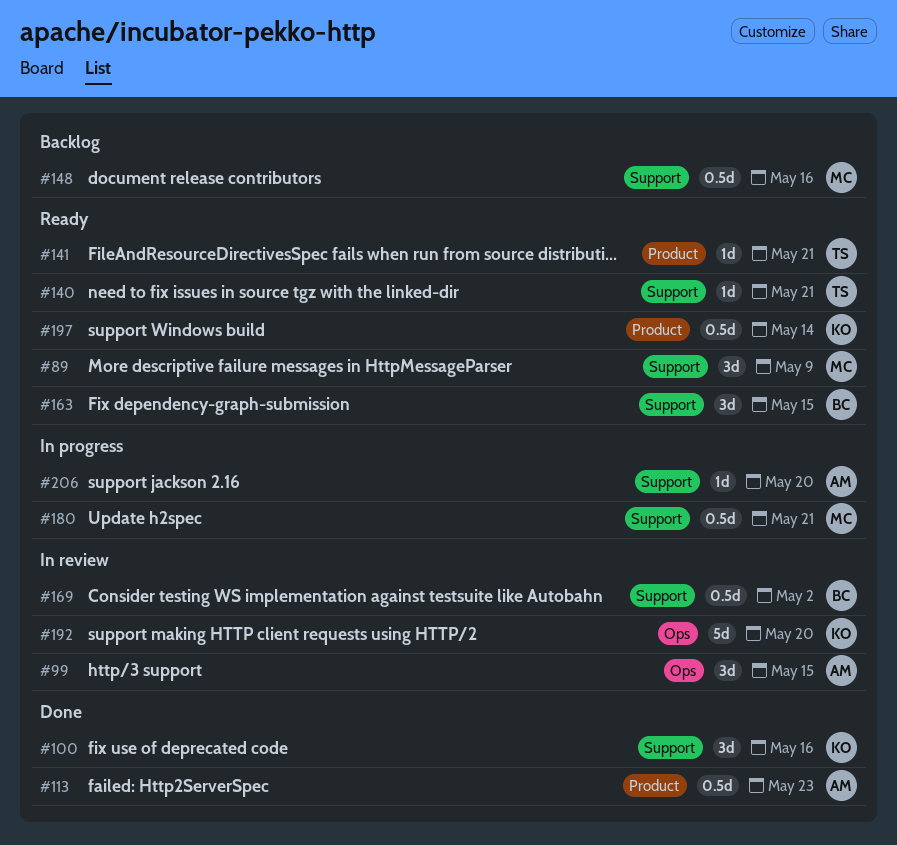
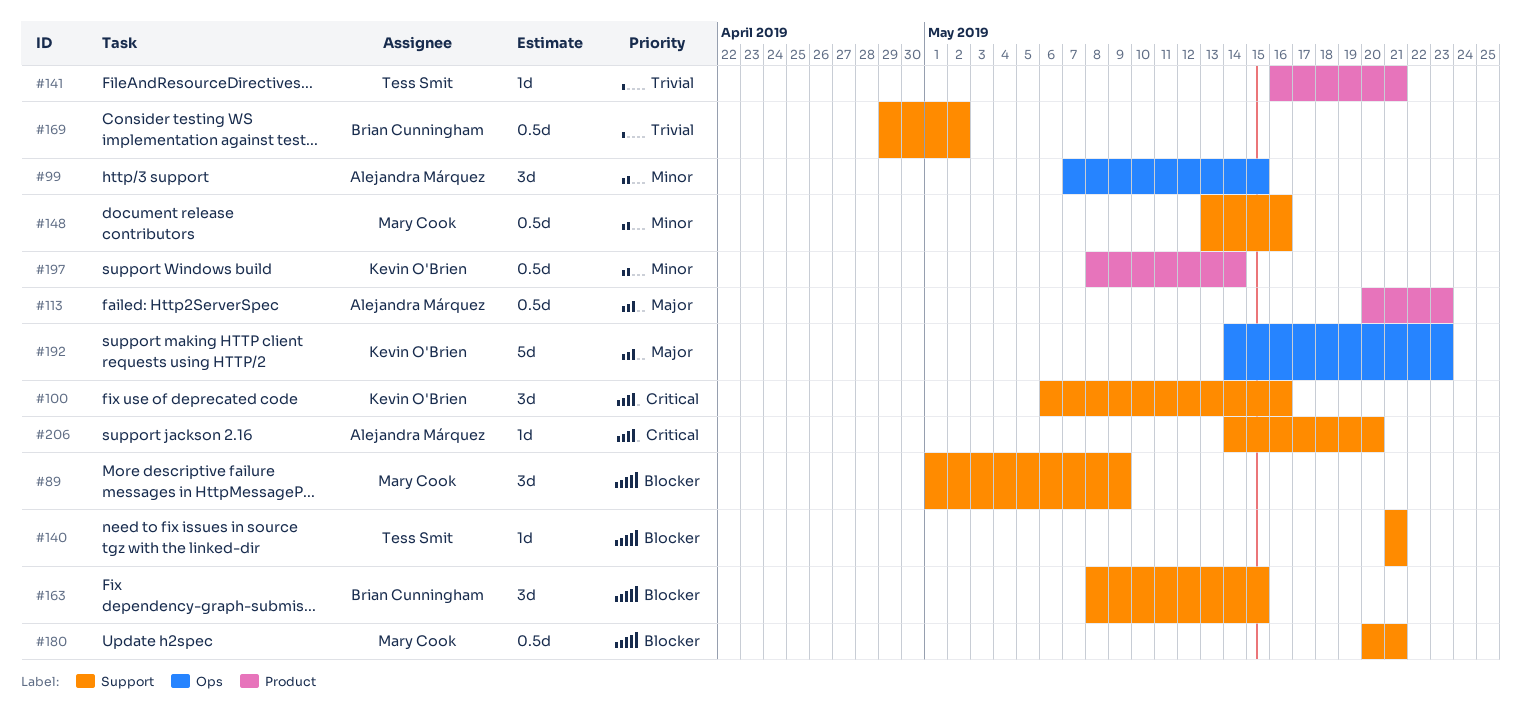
#192, due: May 20 -> May 23

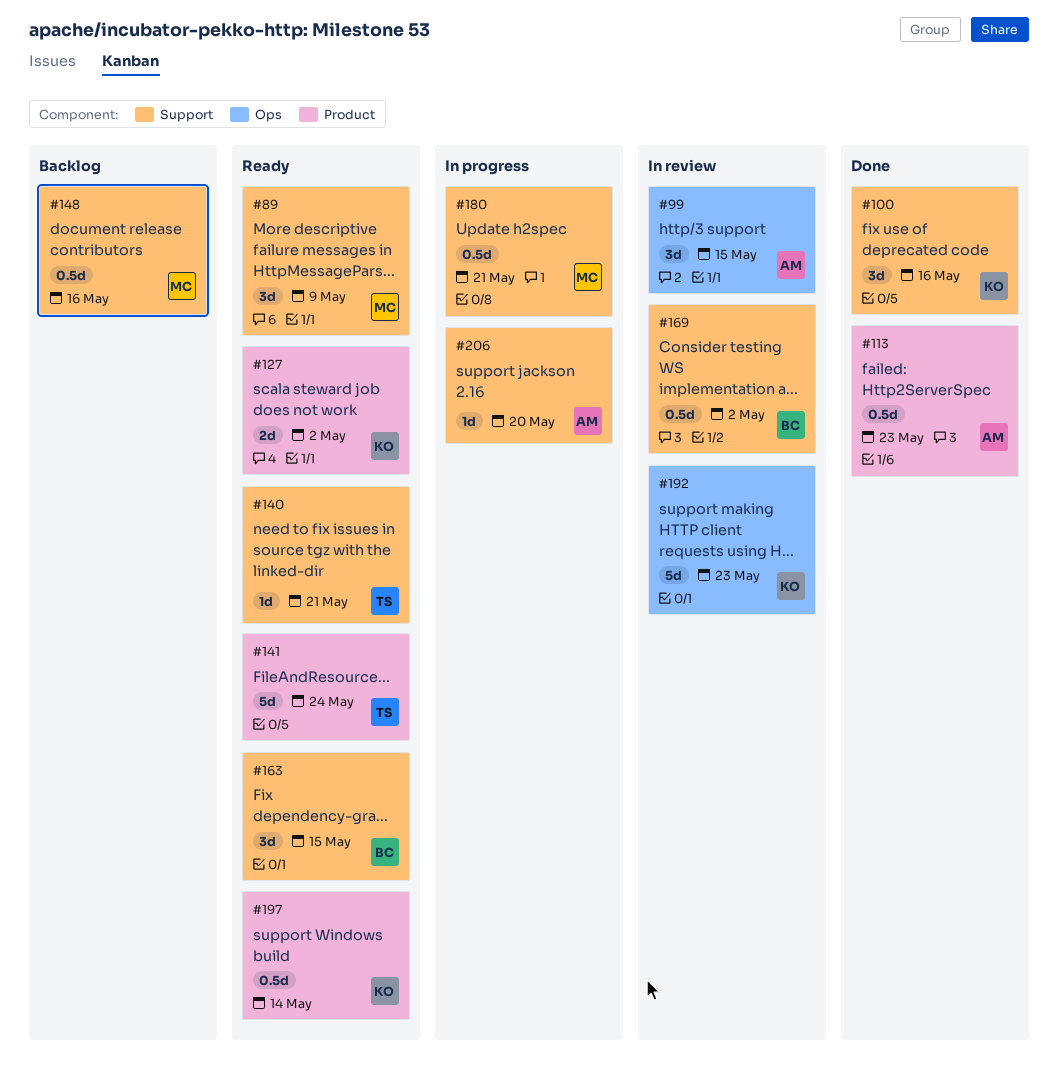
#127: none -> present
#141, estimate: 1d -> 5d
#141, due: May 21 -> May 24

